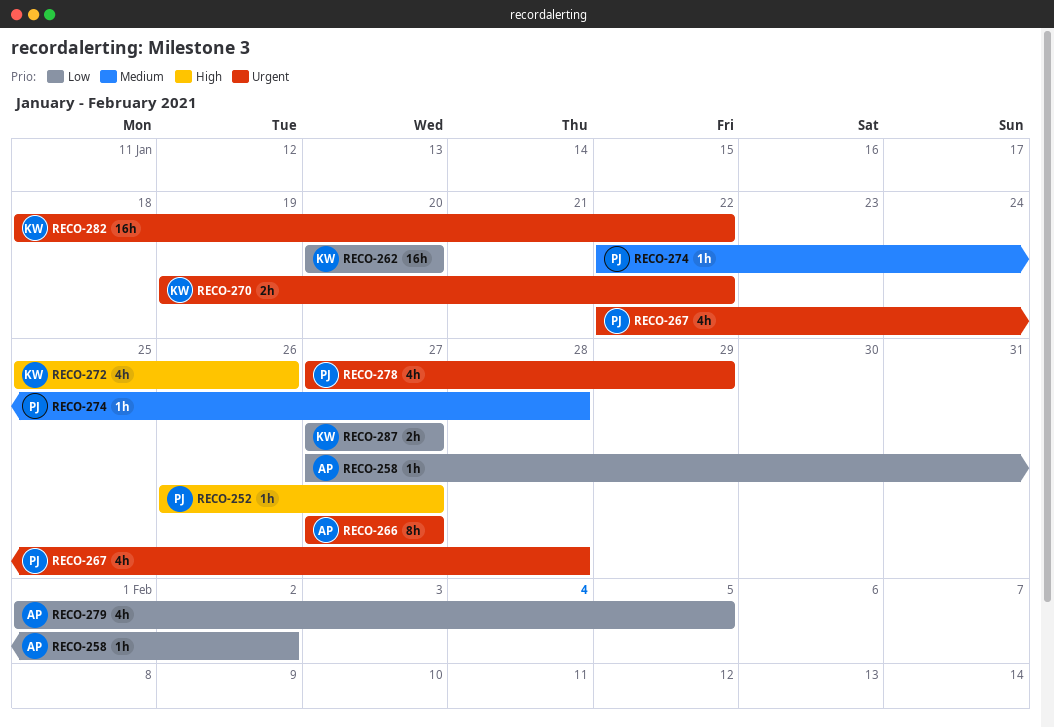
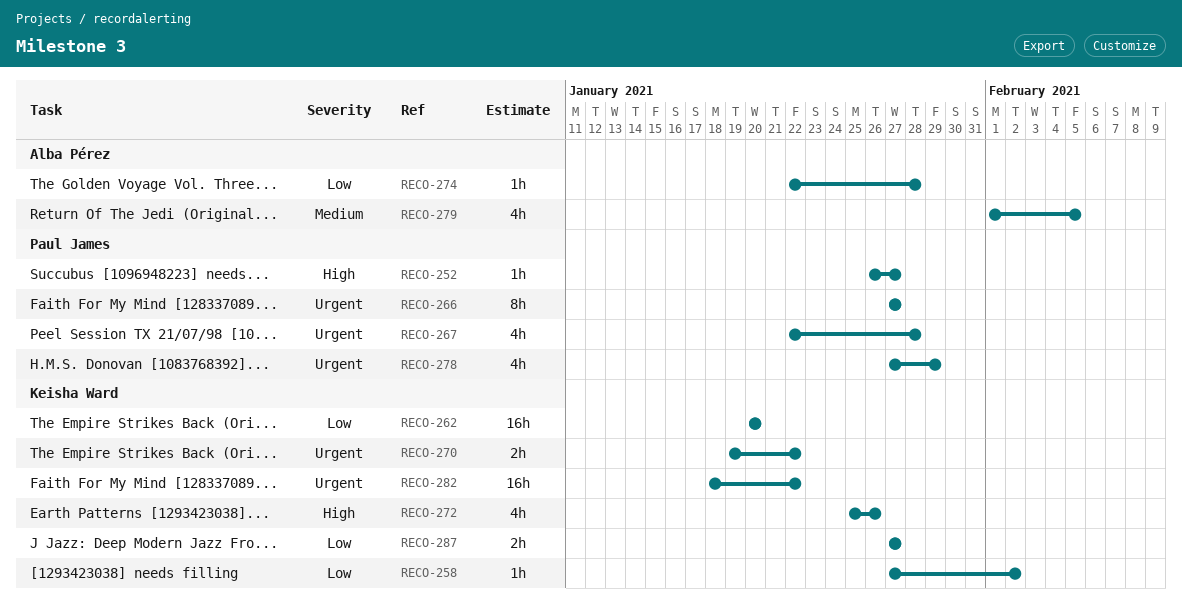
RECO-258, owner: Alba Pérez -> Keisha Ward
RECO-266, owner: Alba Pérez -> Paul James
RECO-274, owner: Paul James -> Alba Pérez
RECO-274, priority: Medium -> Low
RECO-279, priority: Low -> Medium

